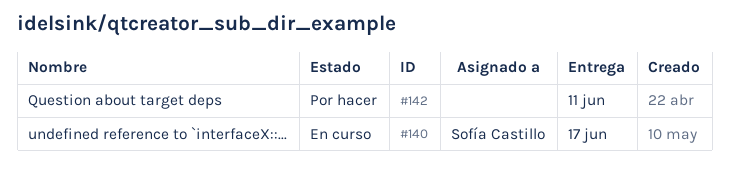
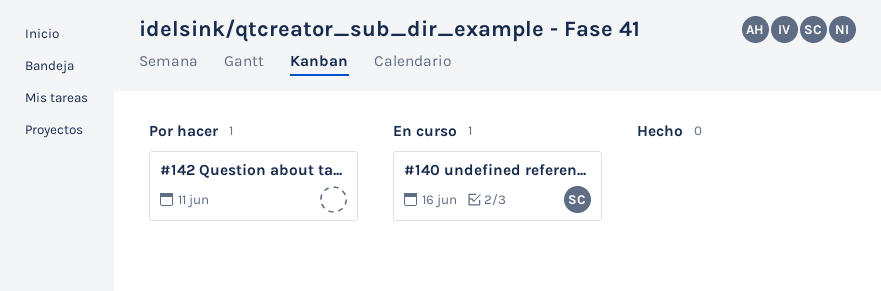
#140, due: Jun 17 -> Jun 16

